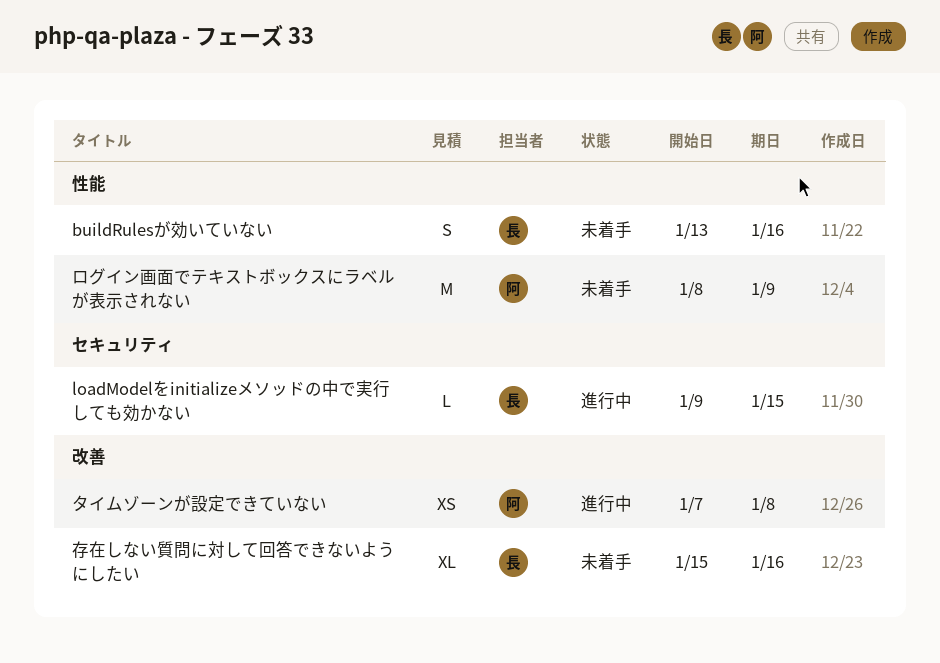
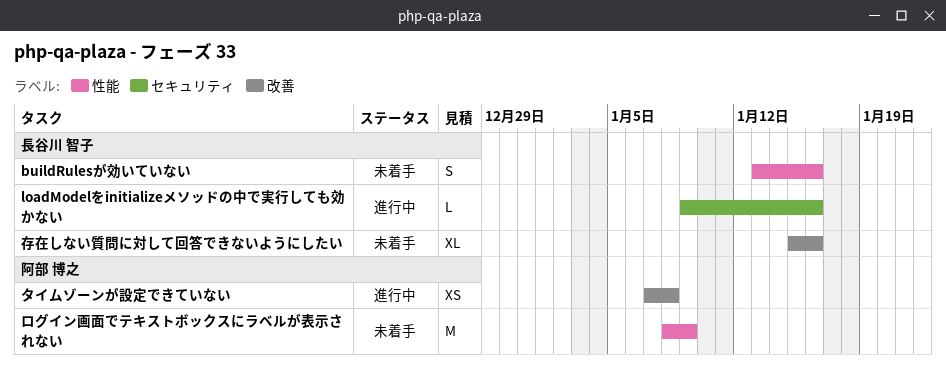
loadModelをinitializeメソッドの中で実行しても効かない, due: Jan 15 -> Jan 16

